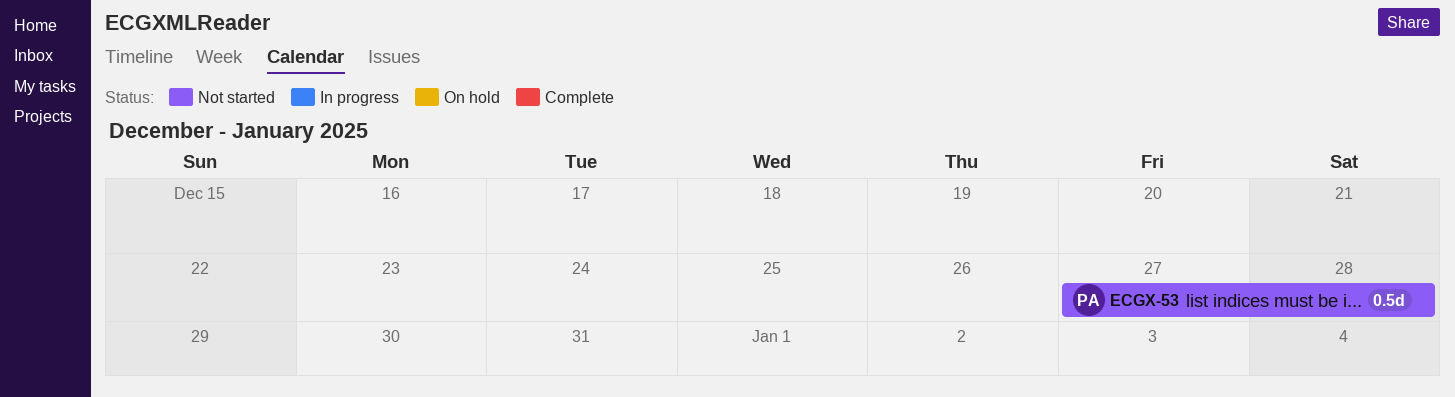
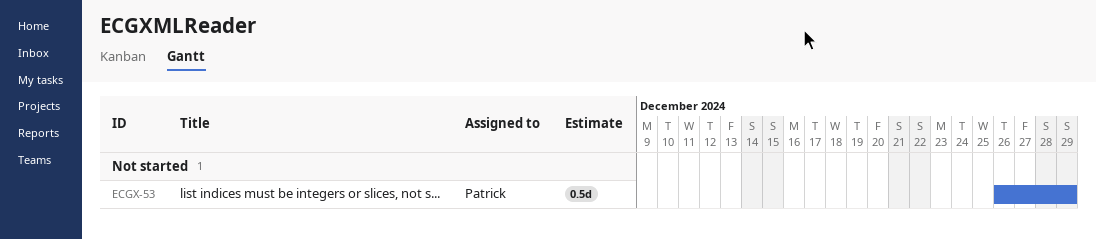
ECGX-53, start: Dec 27 -> Dec 26
ECGX-53, due: Dec 28 -> Dec 29

